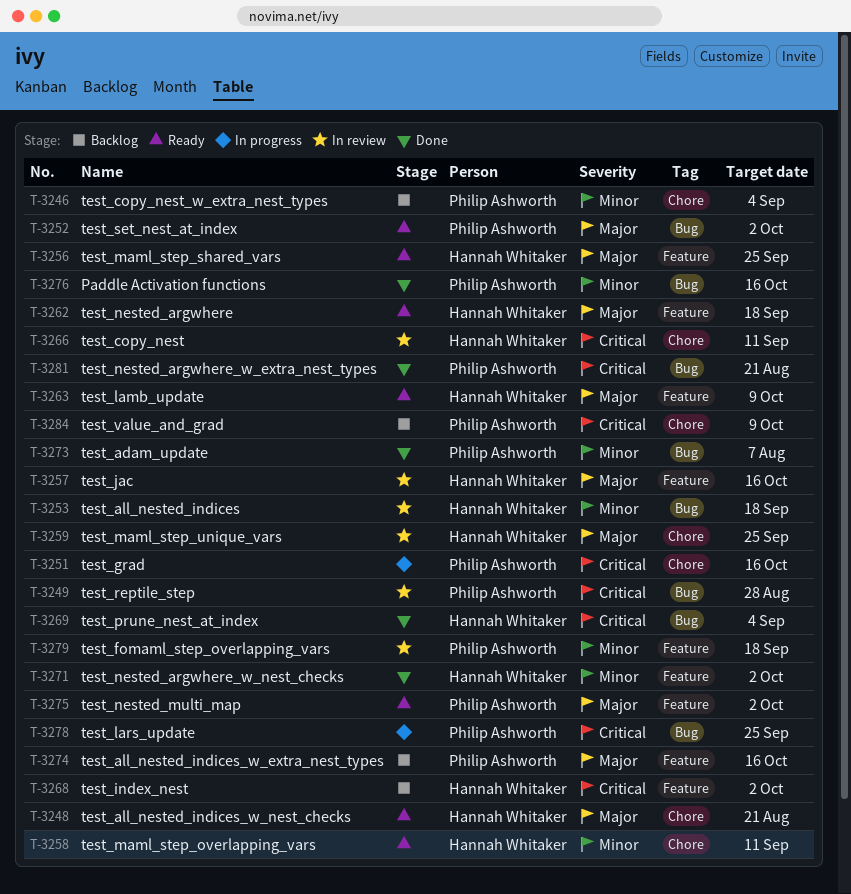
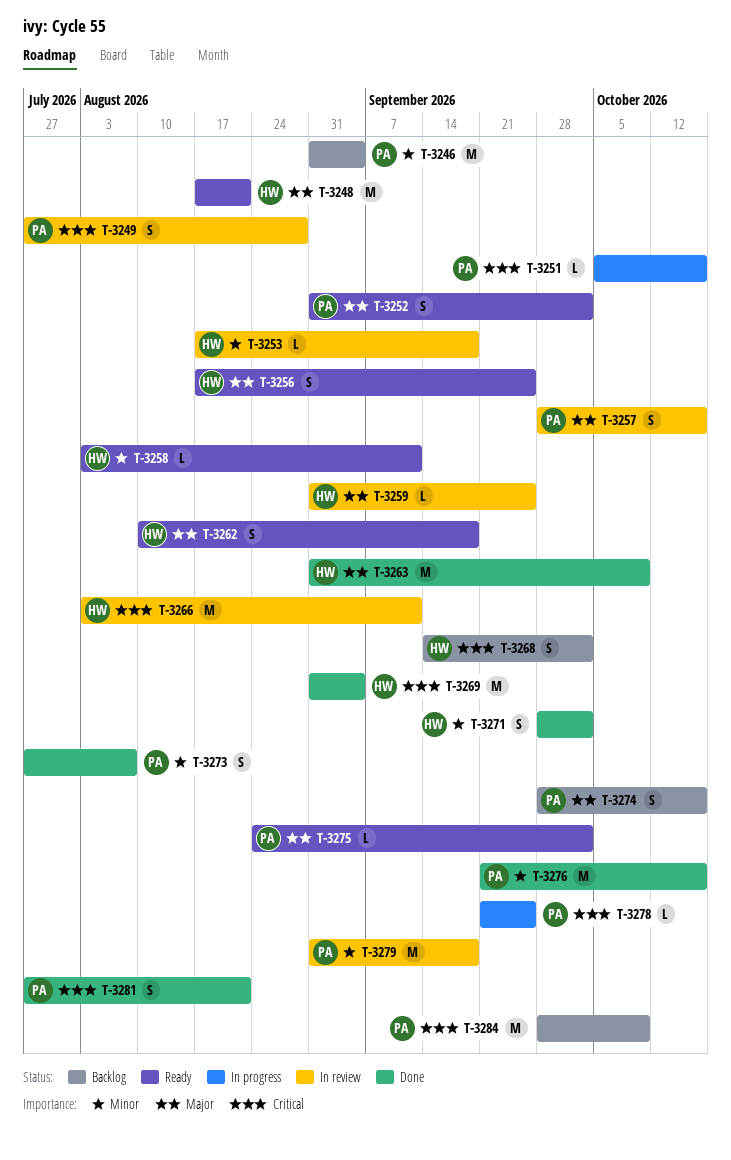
T-3257, owner: Hannah Whitaker -> Philip Ashworth
T-3263, status: Ready -> Done

